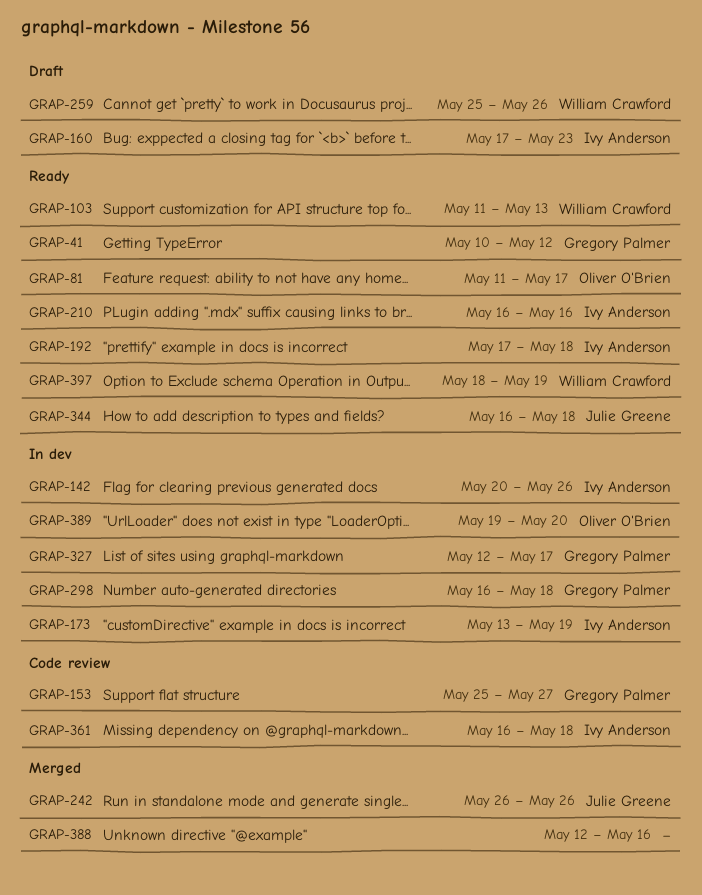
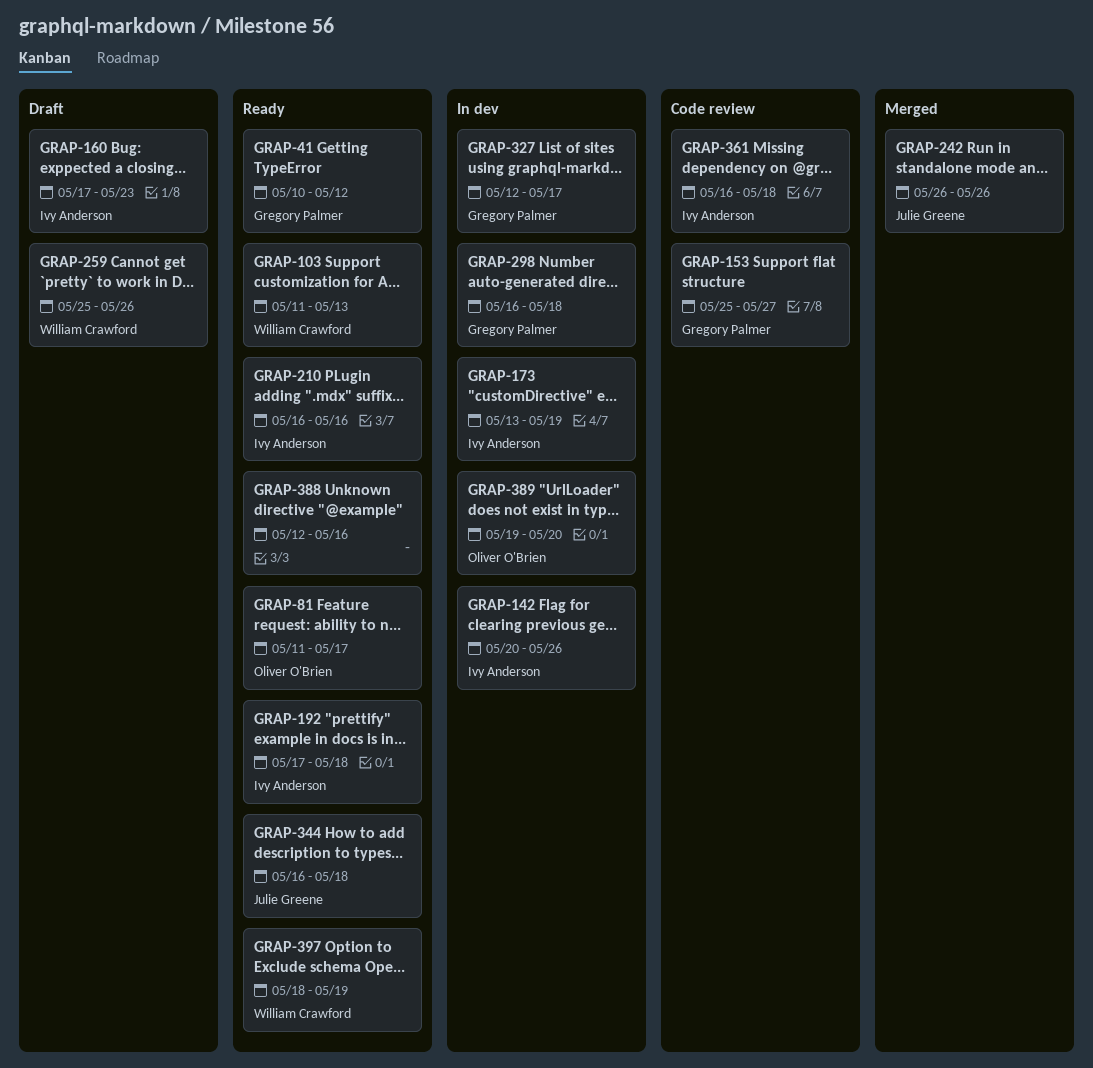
GRAP-388, status: Merged -> Ready

